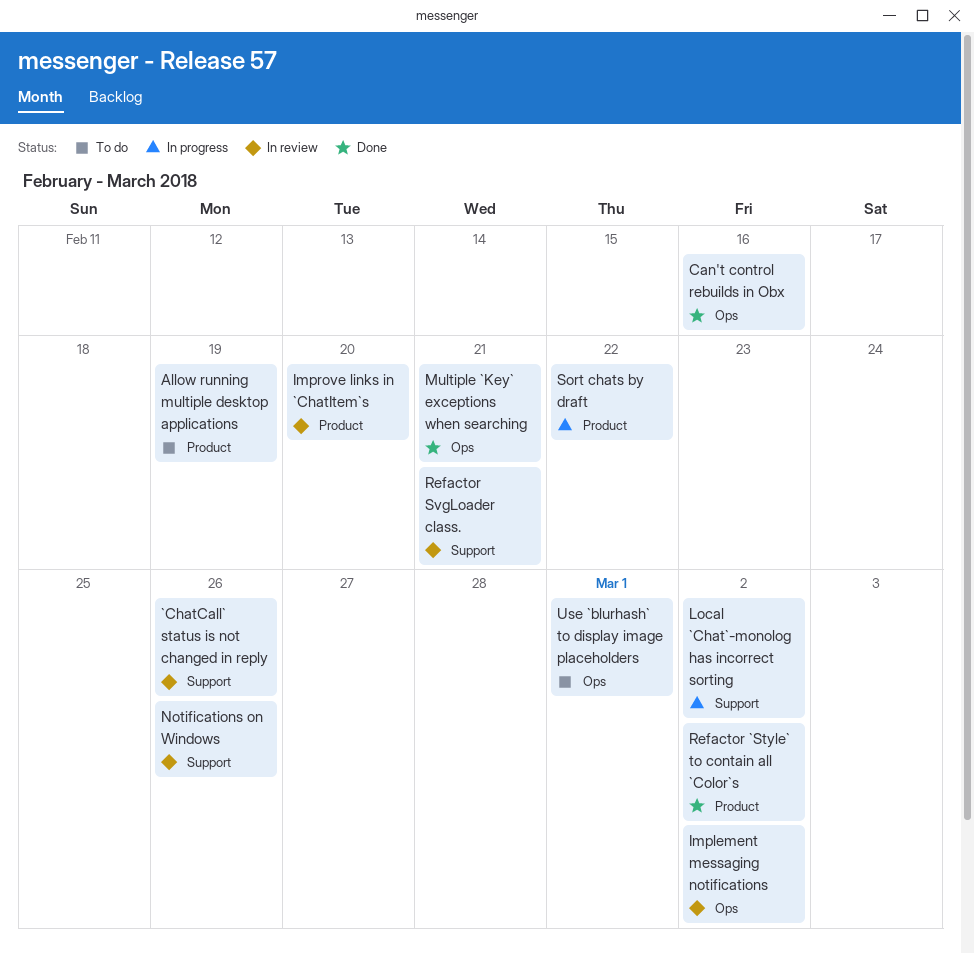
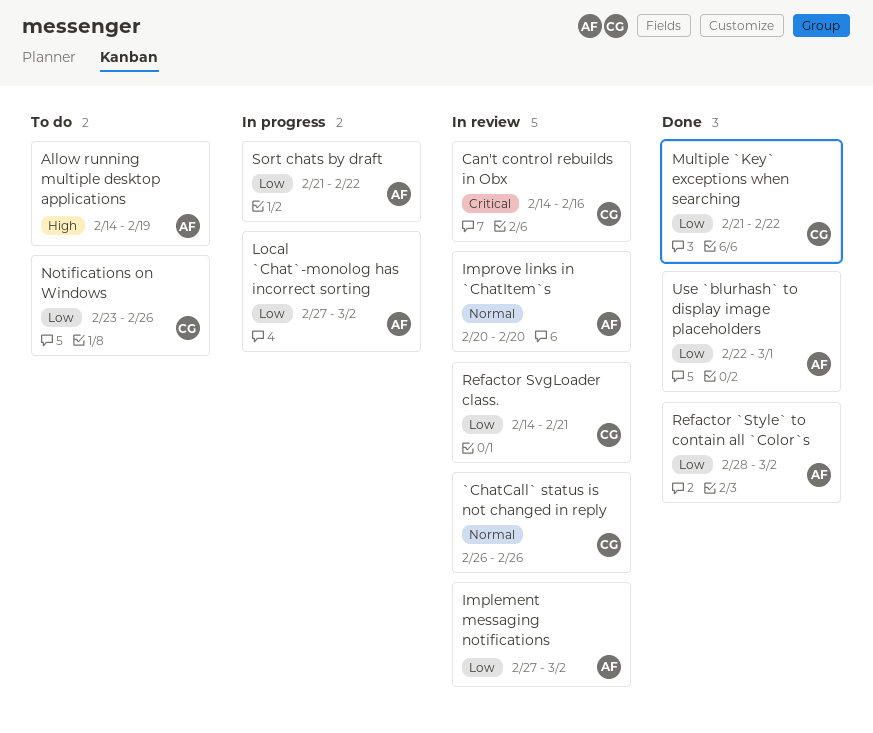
Can't control rebuilds in Obx, status: Done -> In review
Multiple `Key` exceptions when searching, due: Feb 21 -> Feb 22
Notifications on Windows, status: In review -> To do
Use `blurhash` to display image placeholders, status: To do -> Done

